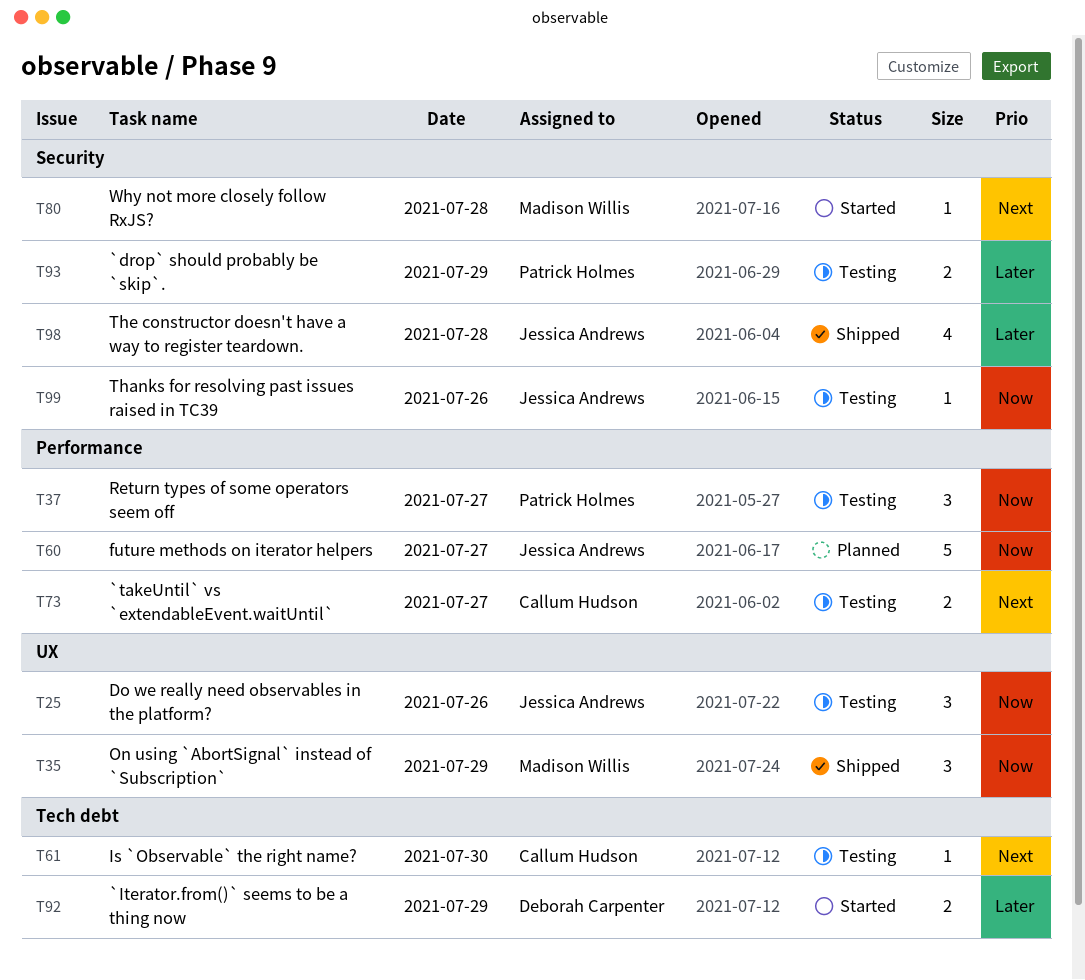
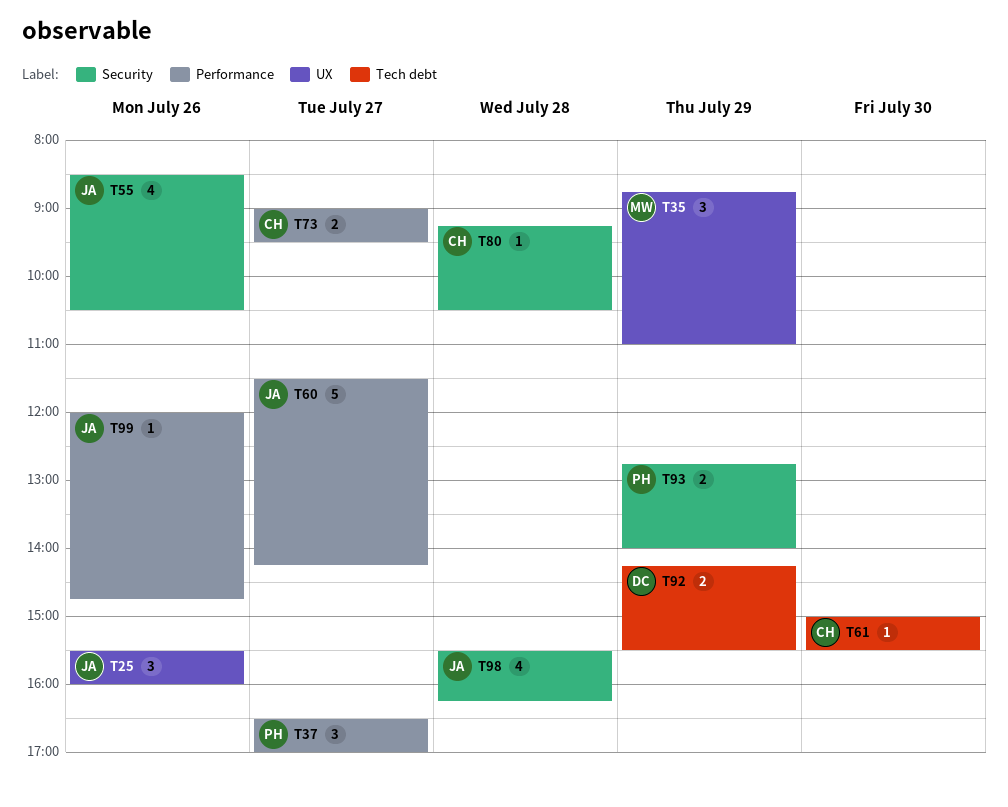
T55: none -> present
T80, owner: Madison Willis -> Callum Hudson
T99, label: Security -> Performance

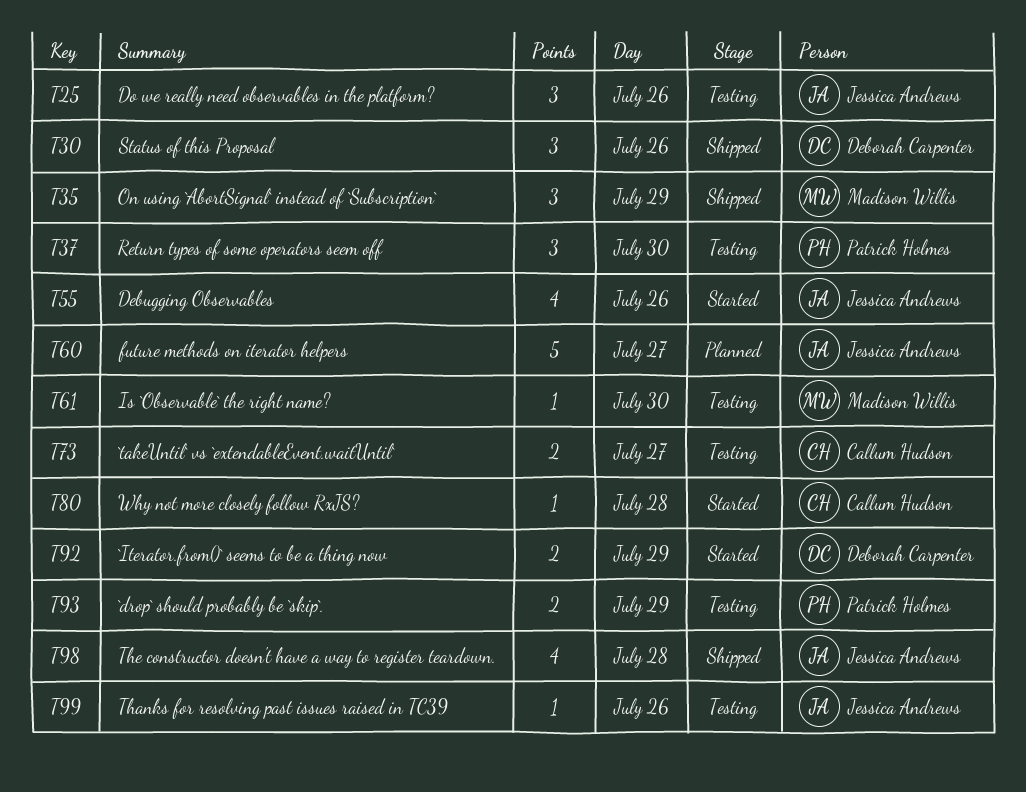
T30: none -> present
T37, day: Jul 27 -> Jul 30
T61, owner: Callum Hudson -> Madison Willis

